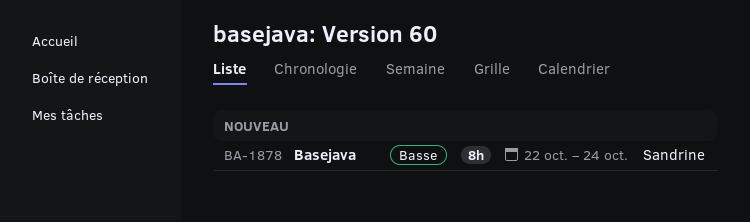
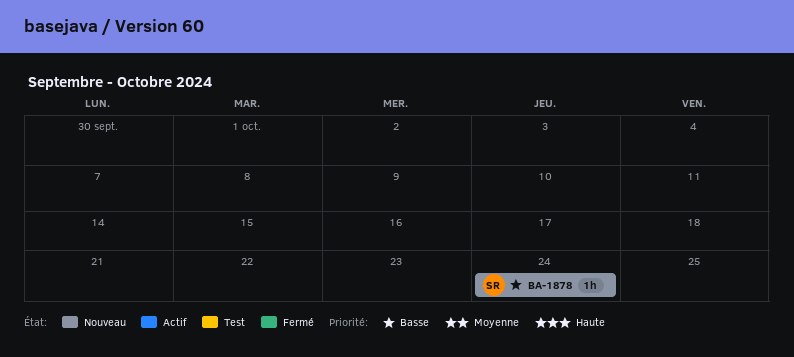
BA-1878, estimate: 8h -> 1h
BA-1878, start: Oct 22 -> Oct 24

